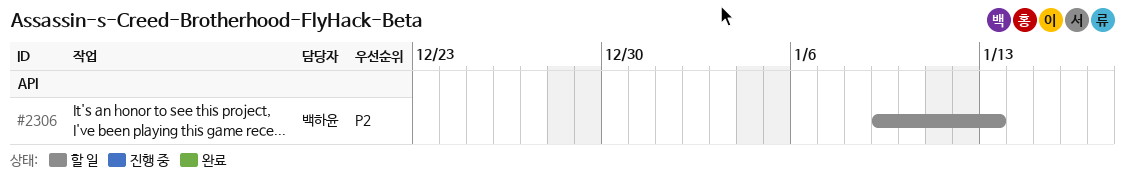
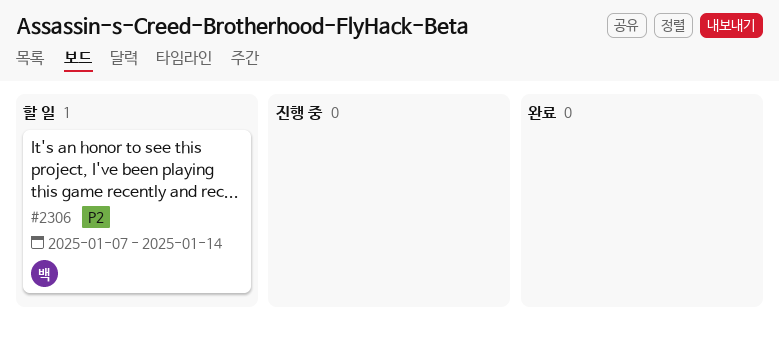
#2306, start: Jan 9 -> Jan 7
#2306, due: Jan 13 -> Jan 14

